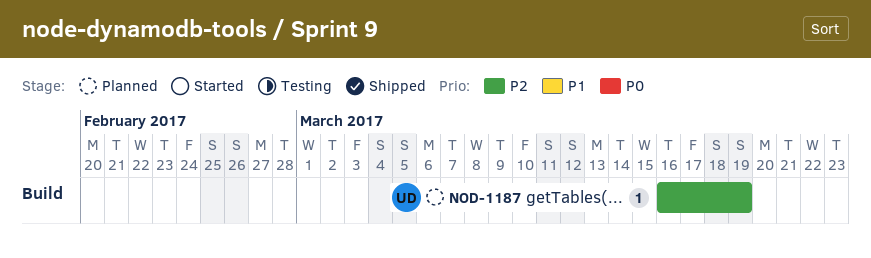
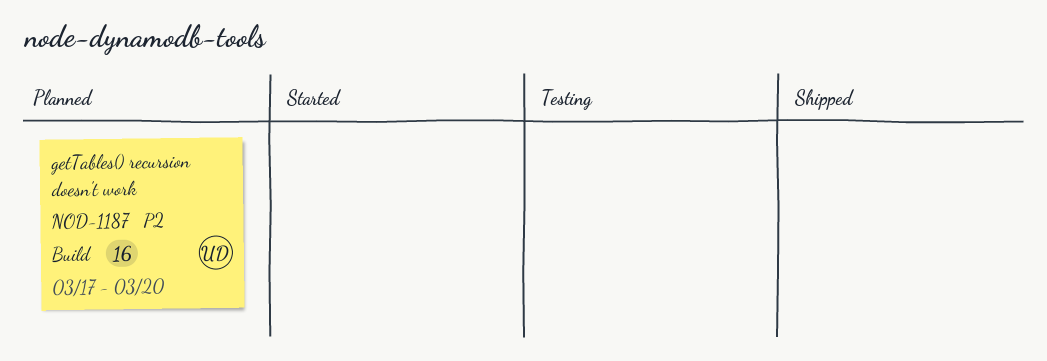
NOD-1187, estimate: 1 -> 16
NOD-1187, start: Mar 16 -> Mar 17
NOD-1187, due: Mar 19 -> Mar 20

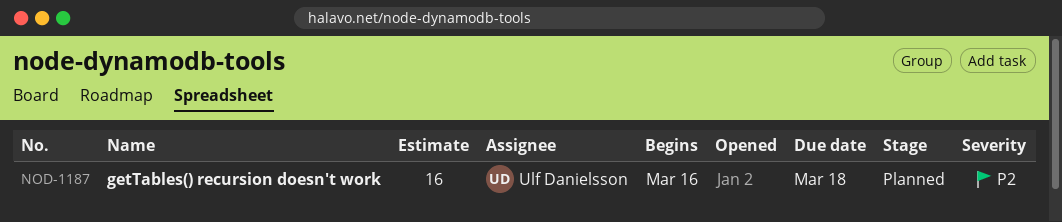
NOD-1187, start: Mar 17 -> Mar 16
NOD-1187, due: Mar 20 -> Mar 18

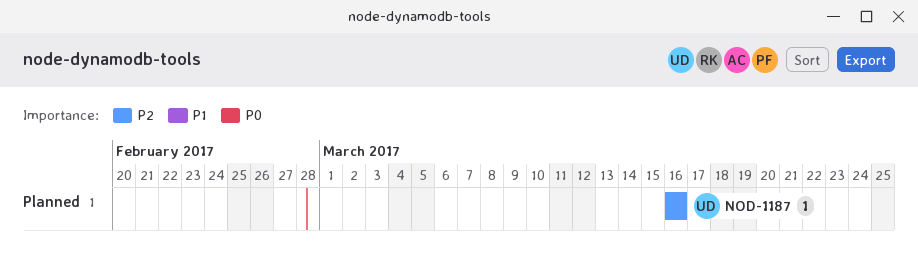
NOD-1187, estimate: 16 -> 1
NOD-1187, due: Mar 18 -> Mar 16

